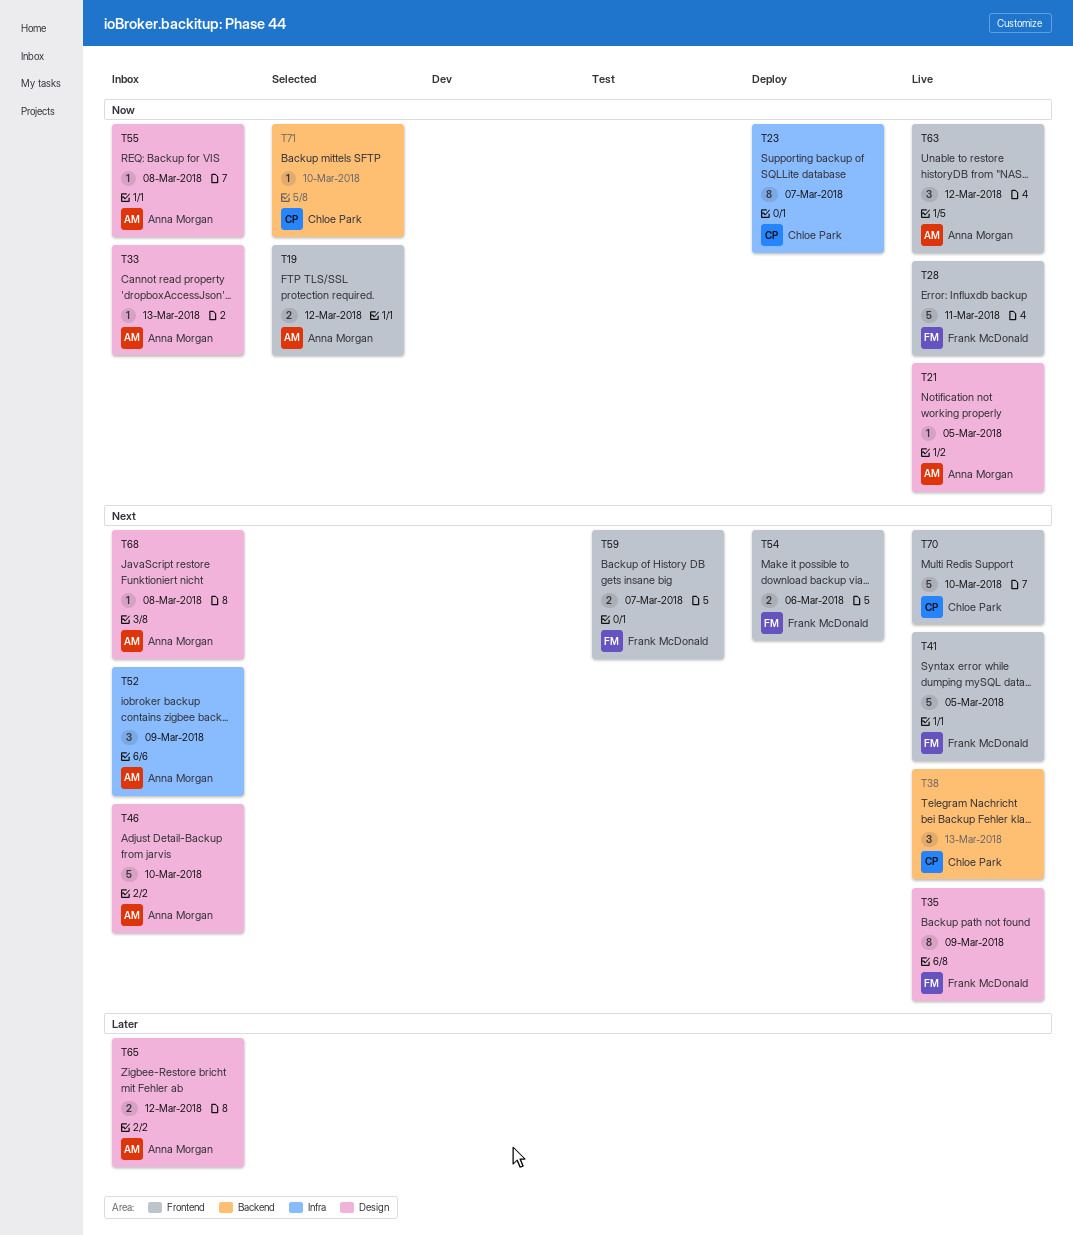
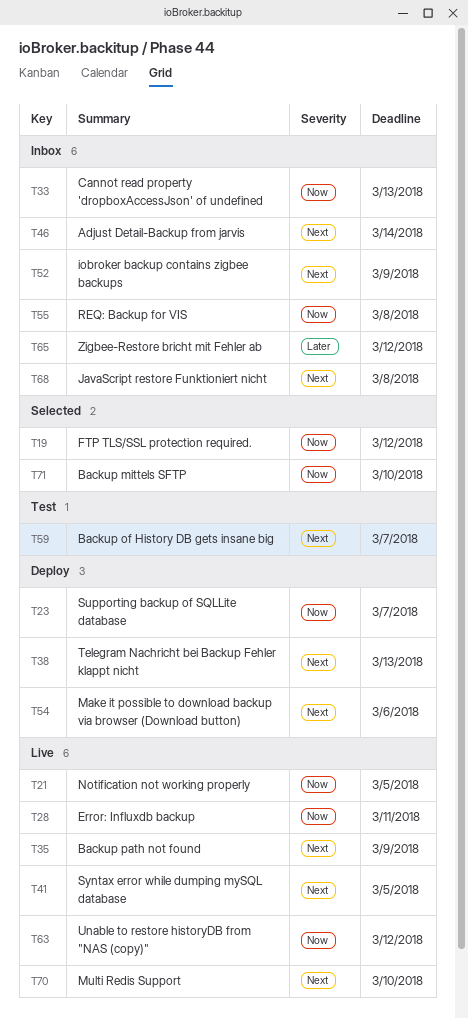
T38, status: Live -> Deploy
T46, due: Mar 10 -> Mar 14

